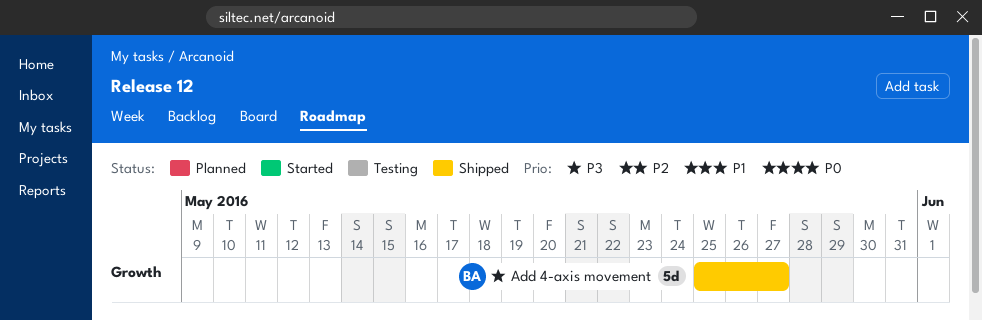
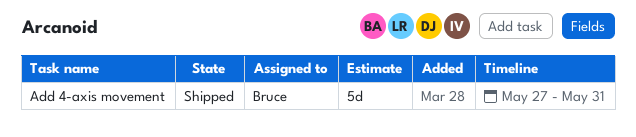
Add 4-axis movement, start: May 25 -> May 27
Add 4-axis movement, due: May 27 -> May 31

